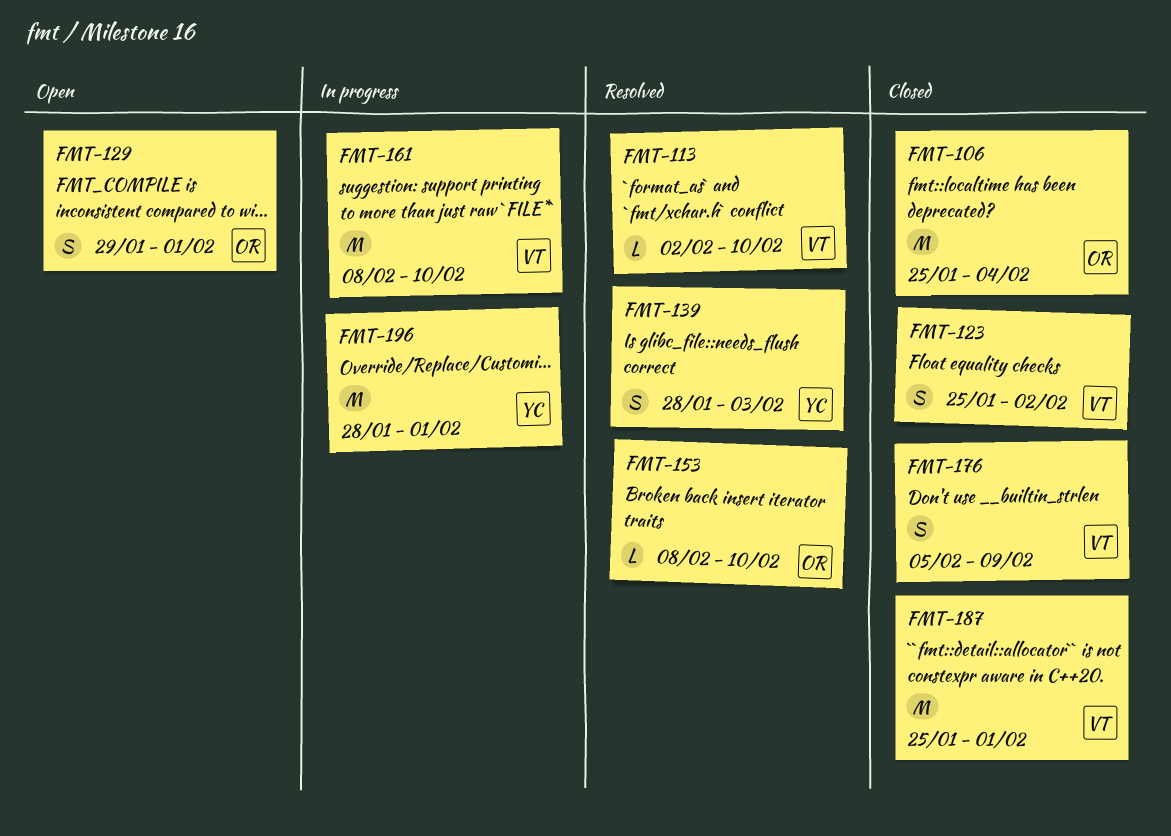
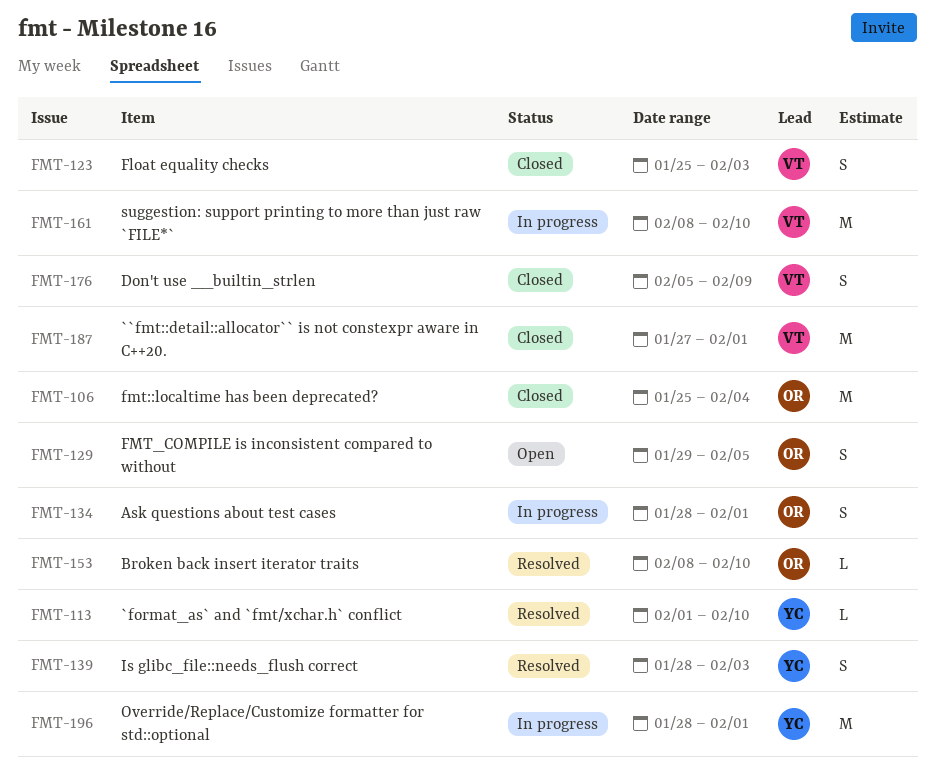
FMT-113, owner: VT -> YC
FMT-113, start: Feb 2 -> Feb 1
FMT-123, due: Feb 2 -> Feb 3
FMT-129, due: Feb 1 -> Feb 5
FMT-134: none -> present
FMT-187, start: Jan 25 -> Jan 27

